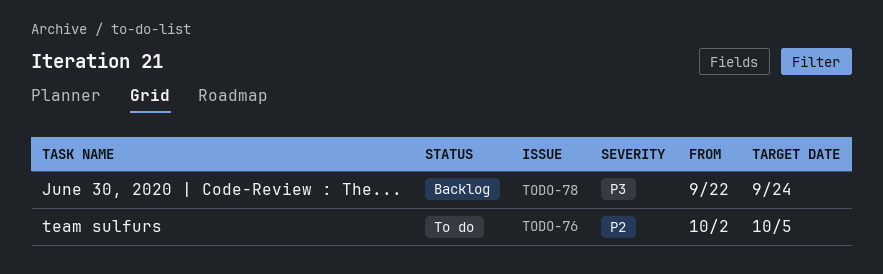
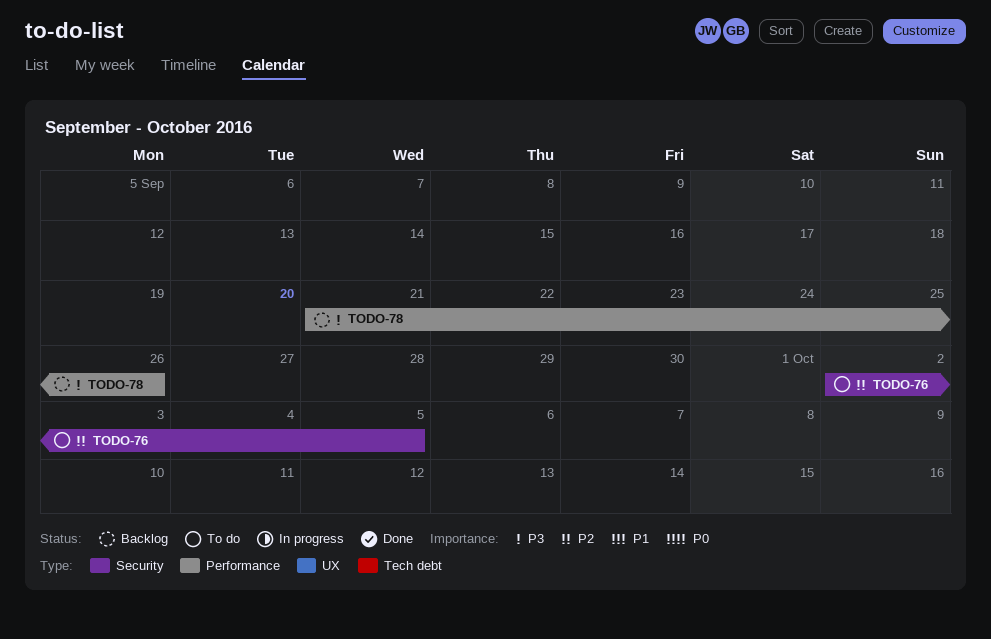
TODO-78, start: Sep 22 -> Sep 21
TODO-78, due: Sep 24 -> Sep 26

